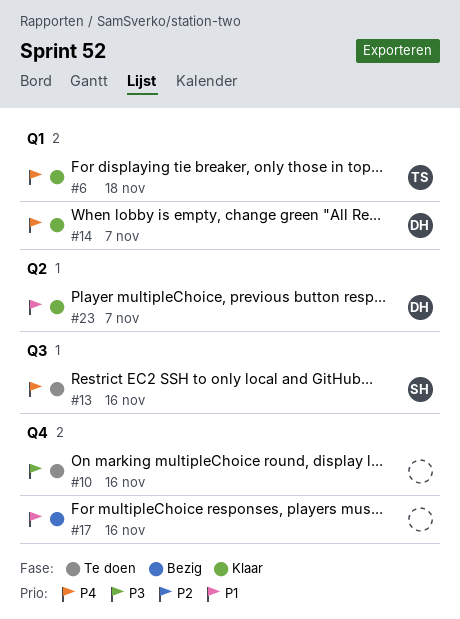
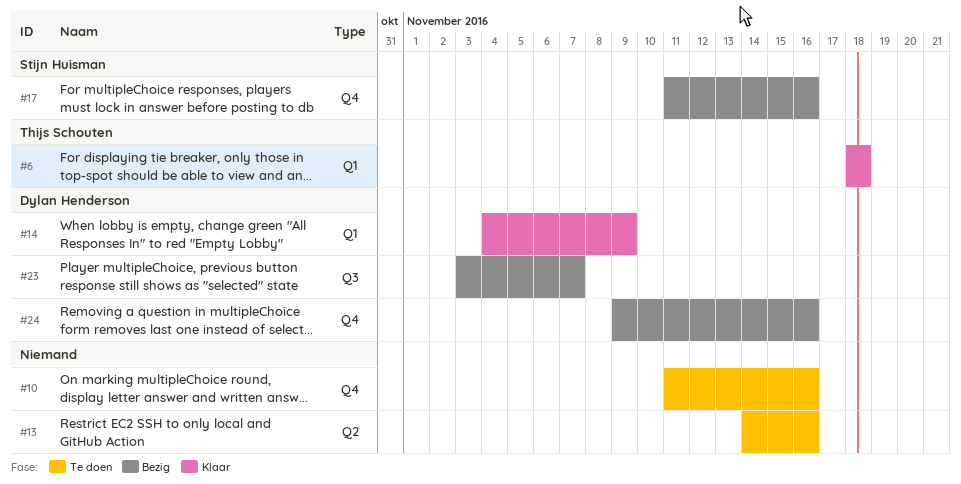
#13, owner: Stijn Huisman -> none
#13, label: Q3 -> Q2
#14, due: Nov 7 -> Nov 9
#17, owner: none -> Stijn Huisman
#23, status: Klaar -> Bezig
#23, label: Q2 -> Q3
#24: none -> present

